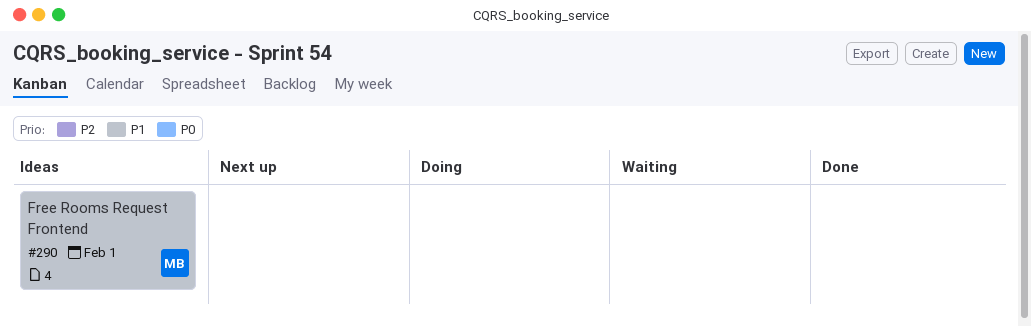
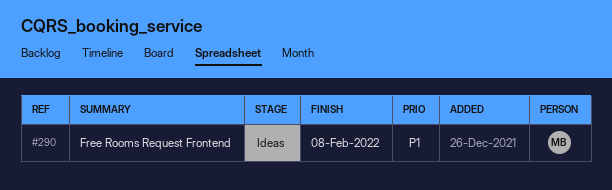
#290, due: Feb 1 -> Feb 8

